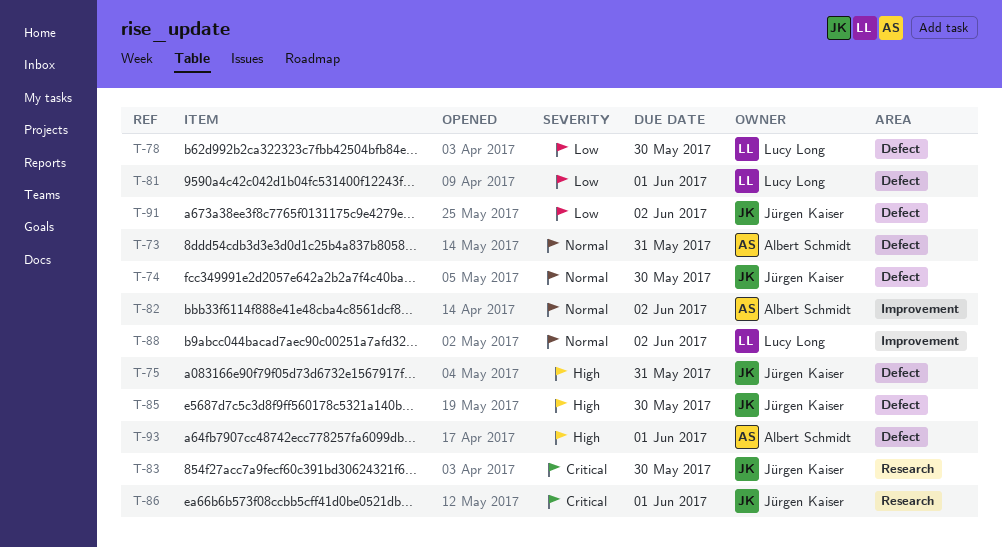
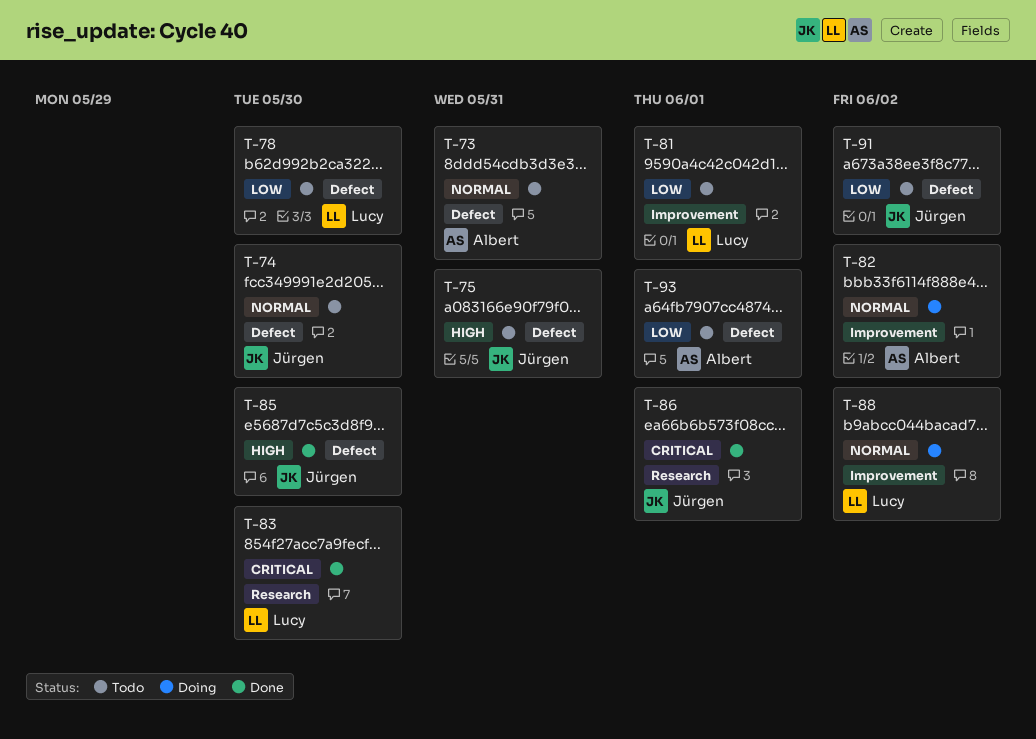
T-81, label: Defect -> Improvement
T-83, owner: Jürgen Kaiser -> Lucy Long
T-93, priority: High -> Low

